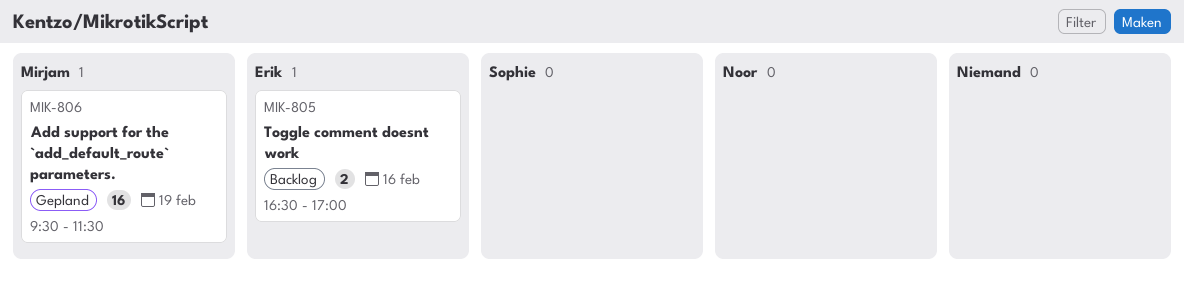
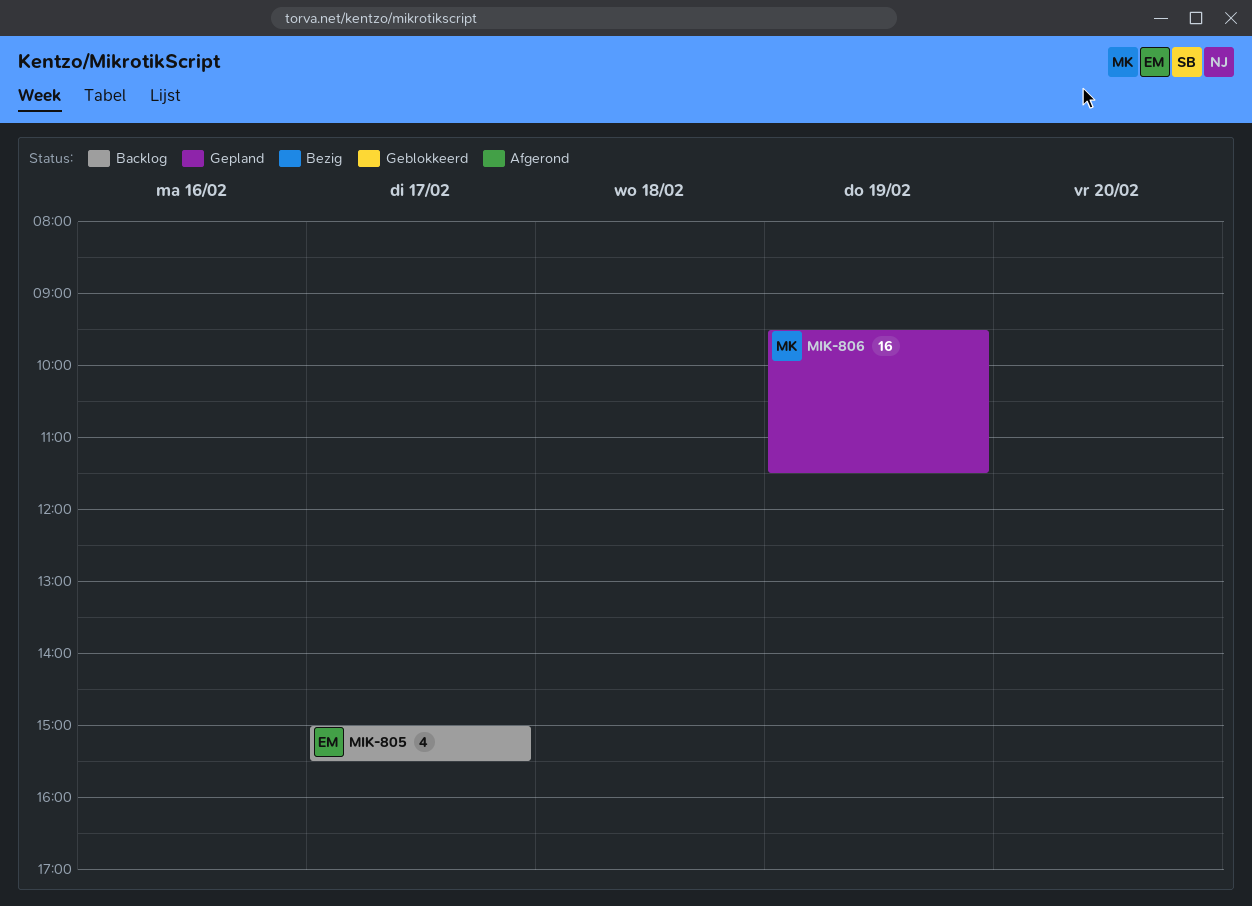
MIK-805, estimate: 2 -> 4
MIK-805, day: Feb 16 -> Feb 17
MIK-805, begins: 16:30 -> 15:00
MIK-805, ends: 17:00 -> 15:30

